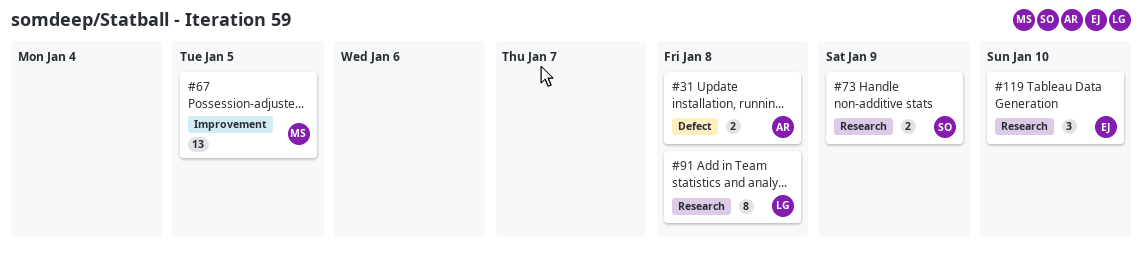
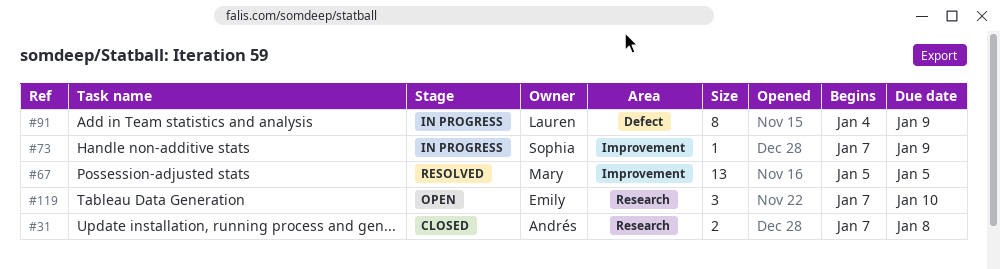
#31, label: Defect -> Research
#73, label: Research -> Improvement
#73, estimate: 2 -> 1
#91, label: Research -> Defect
#91, due: Jan 8 -> Jan 9

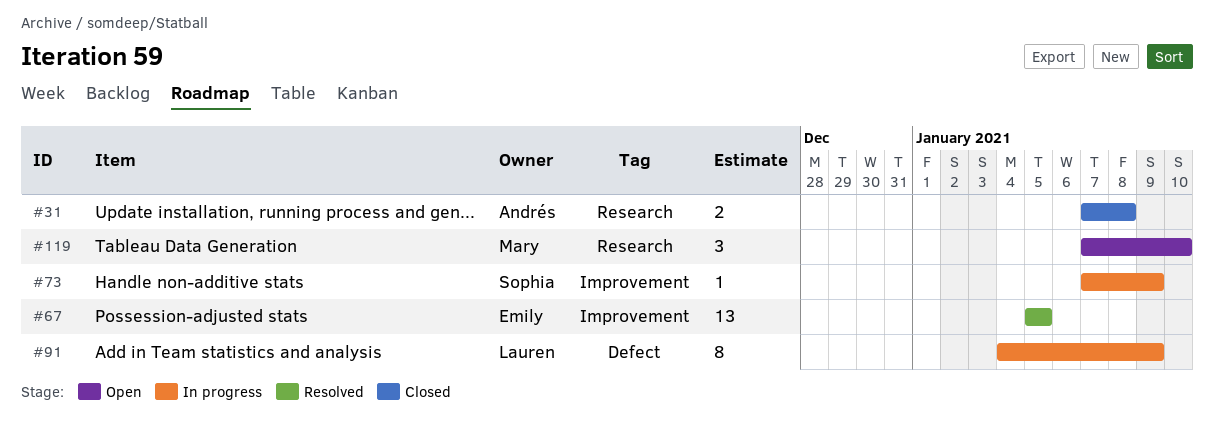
#67, owner: Mary -> Emily
#119, owner: Emily -> Mary

